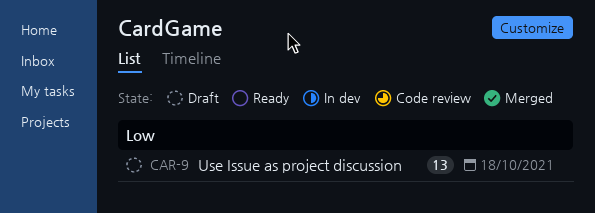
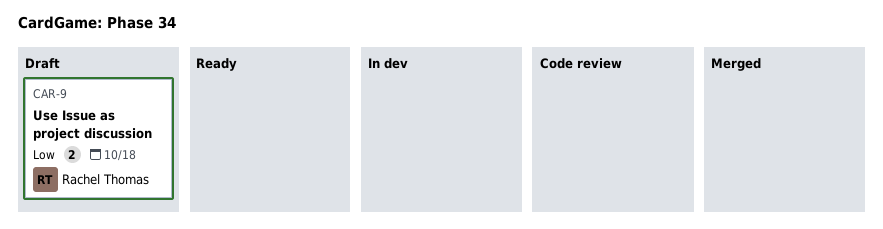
CAR-9, estimate: 13 -> 2

